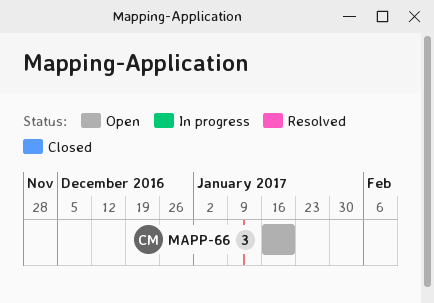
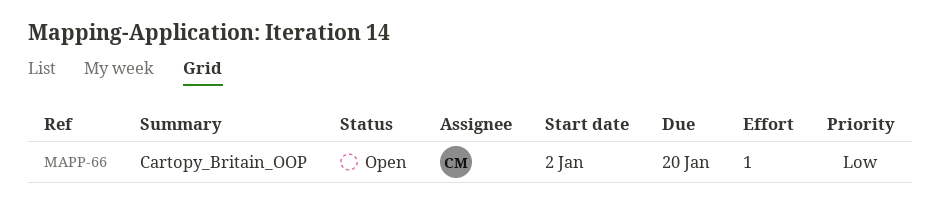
MAPP-66, estimate: 3 -> 1
MAPP-66, start: Jan 16 -> Jan 2

